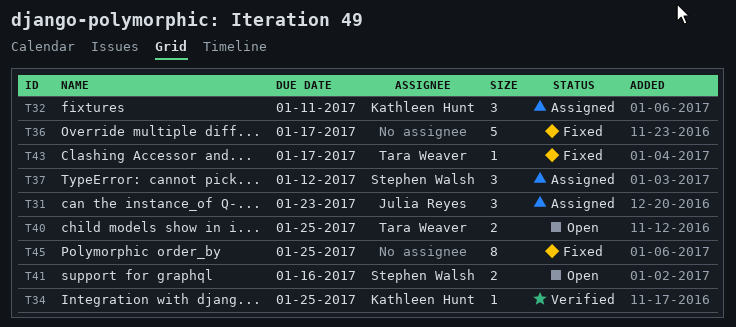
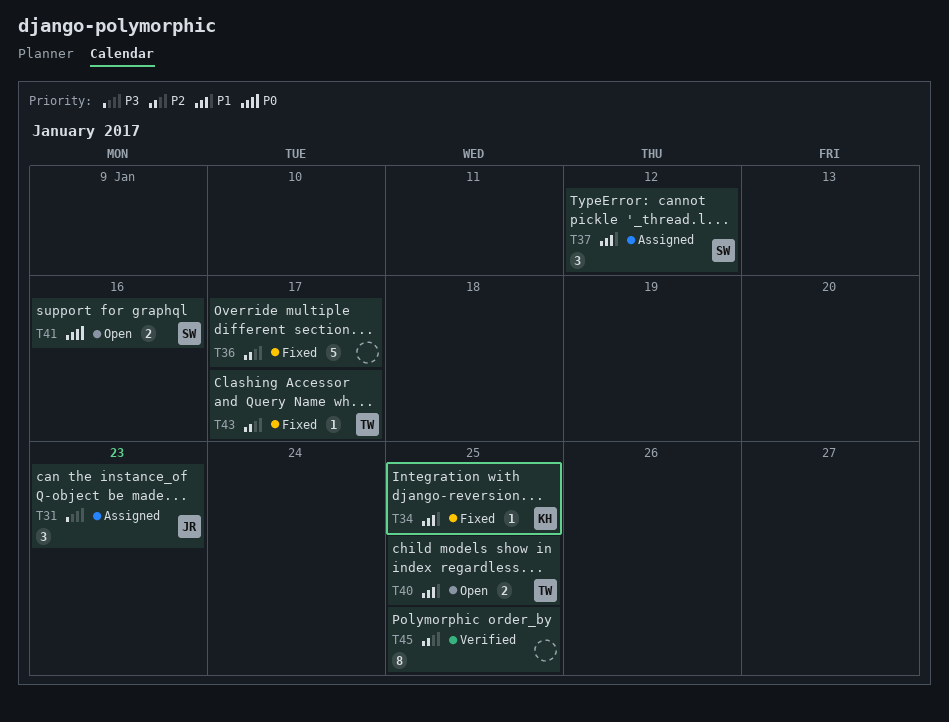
T32: present -> none
T34, status: Verified -> Fixed
T45, status: Fixed -> Verified

